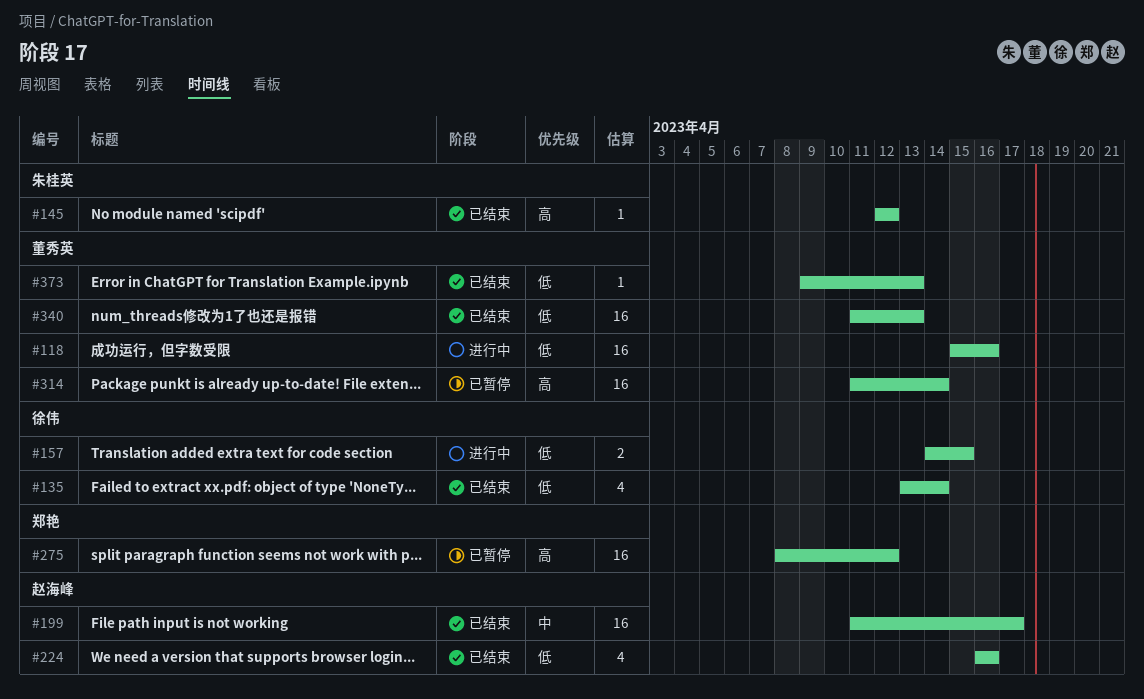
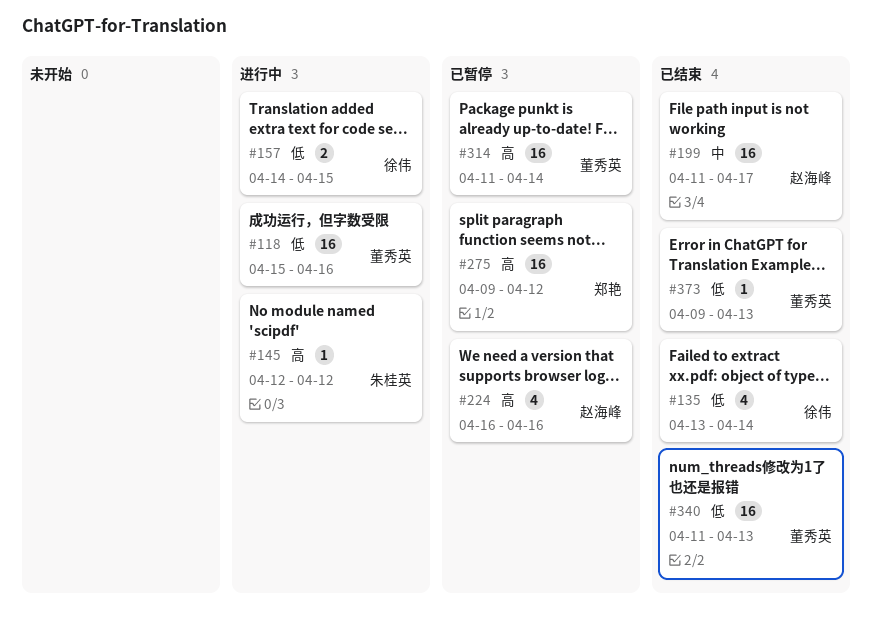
#145, status: 已结束 -> 进行中
#224, status: 已结束 -> 已暂停
#224, priority: 低 -> 高
#275, start: Apr 8 -> Apr 9

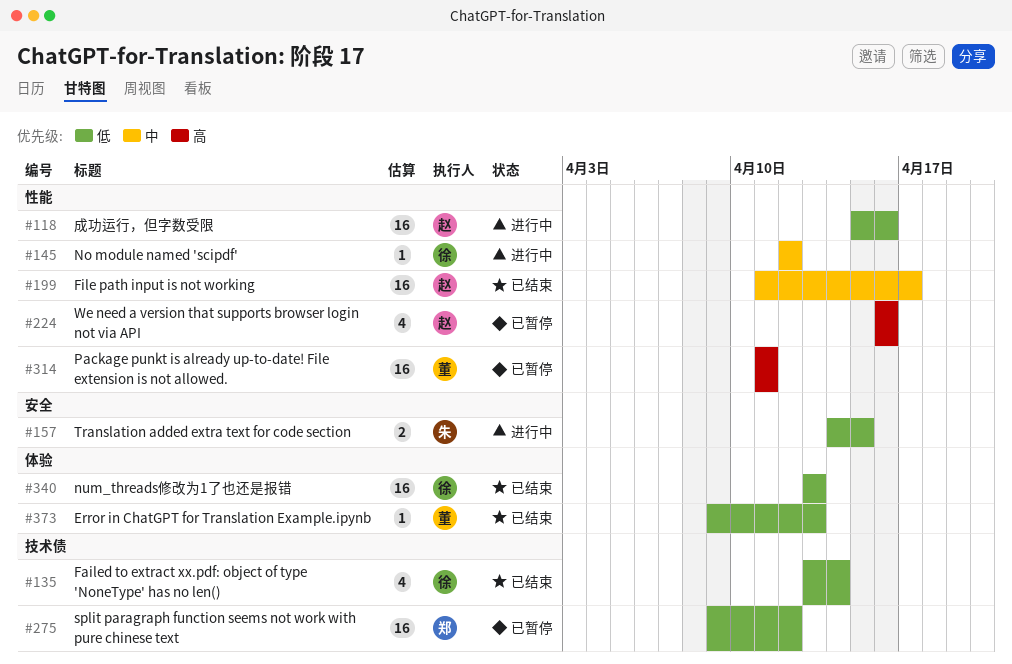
#118, owner: 董秀英 -> 赵海峰
#145, owner: 朱桂英 -> 徐伟
#145, priority: 高 -> 中
#157, owner: 徐伟 -> 朱桂英
#275, priority: 高 -> 低
#314, due: Apr 14 -> Apr 11
#340, owner: 董秀英 -> 徐伟
#340, start: Apr 11 -> Apr 13

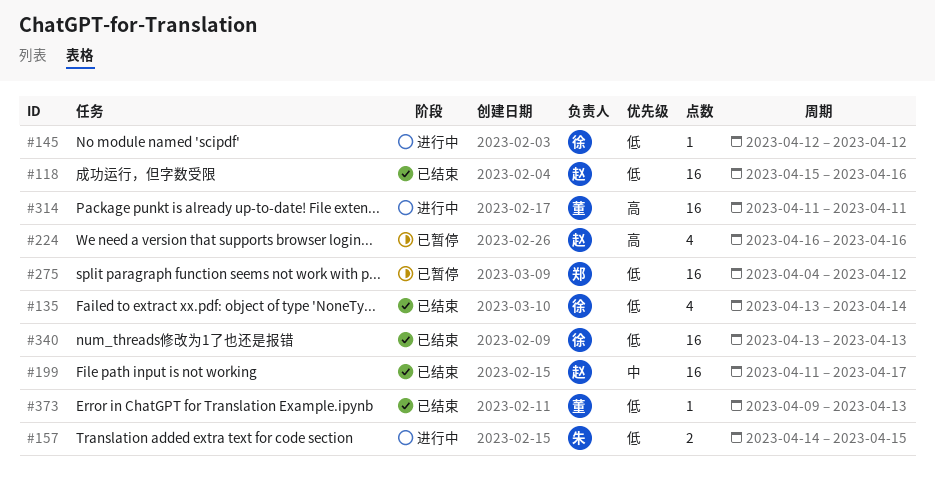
#118, status: 进行中 -> 已结束
#145, priority: 中 -> 低
#275, start: Apr 9 -> Apr 4
#314, status: 已暂停 -> 进行中

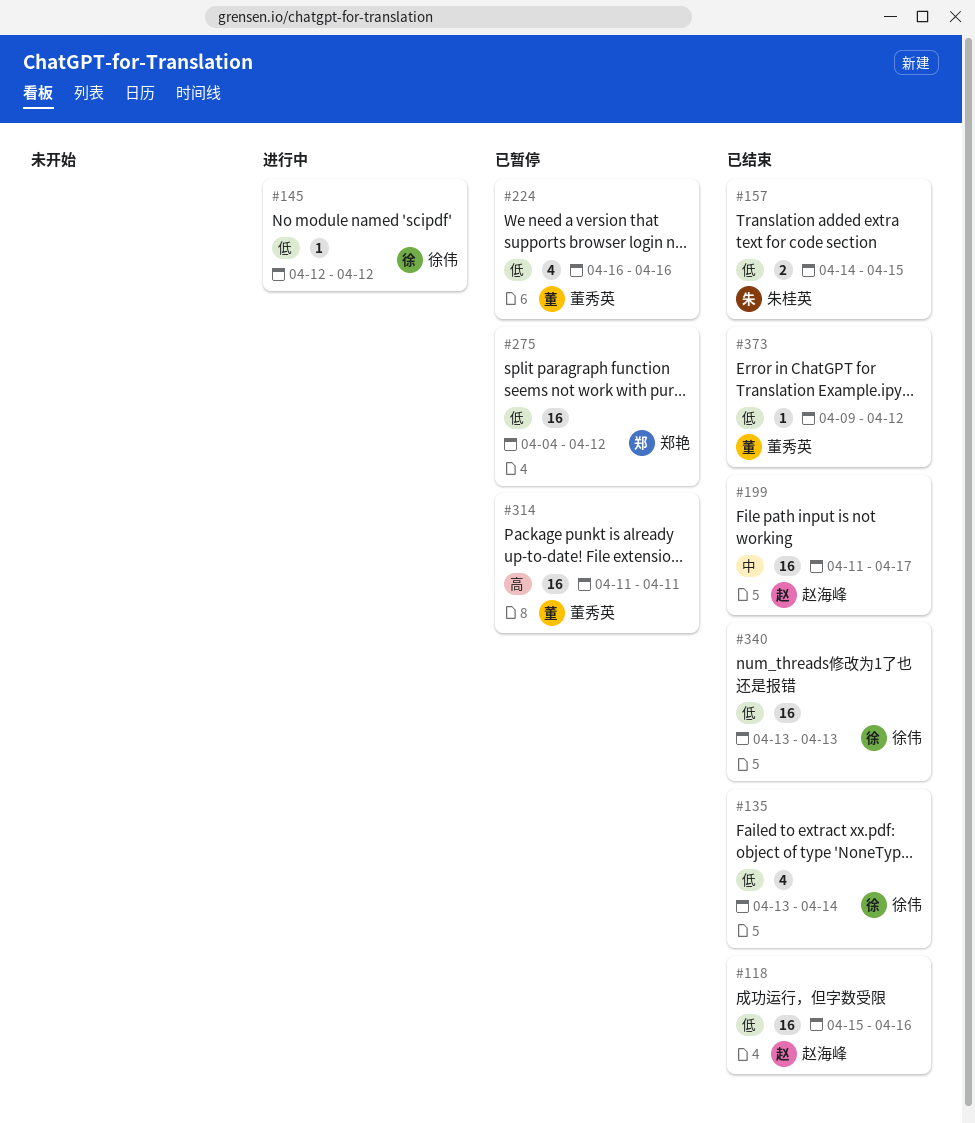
#157, status: 进行中 -> 已结束
#224, owner: 赵海峰 -> 董秀英
#224, priority: 高 -> 低
#314, status: 进行中 -> 已暂停
#373, due: Apr 13 -> Apr 12

